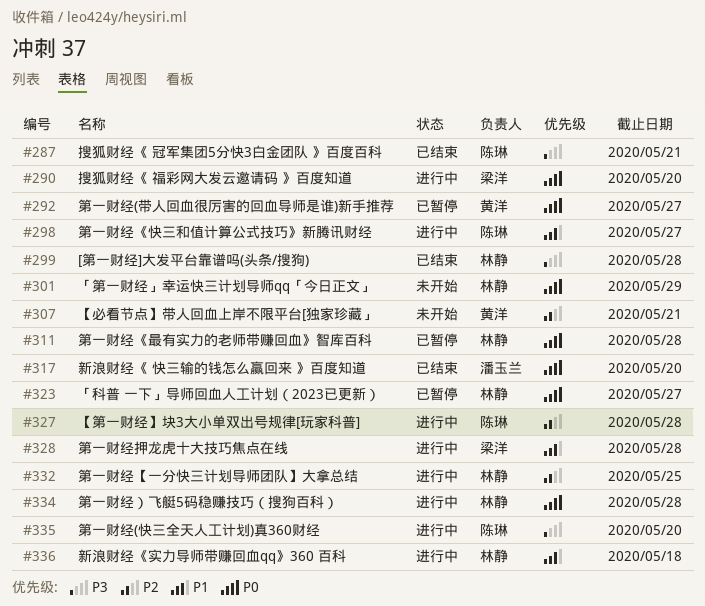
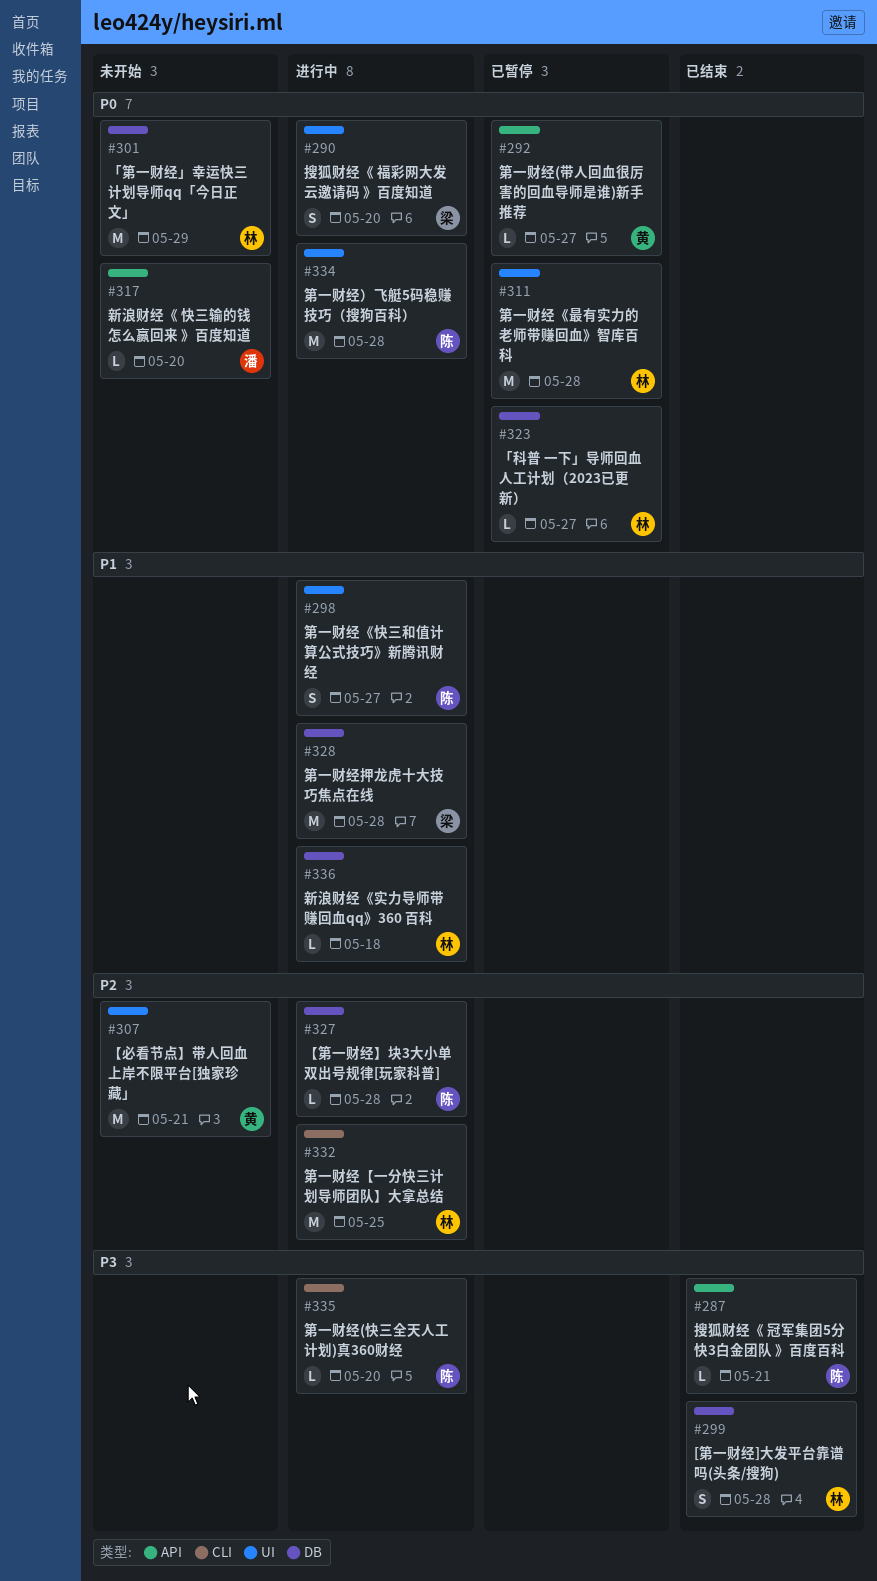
#317, status: 已结束 -> 未开始
#334, owner: 林静 -> 陈琳

